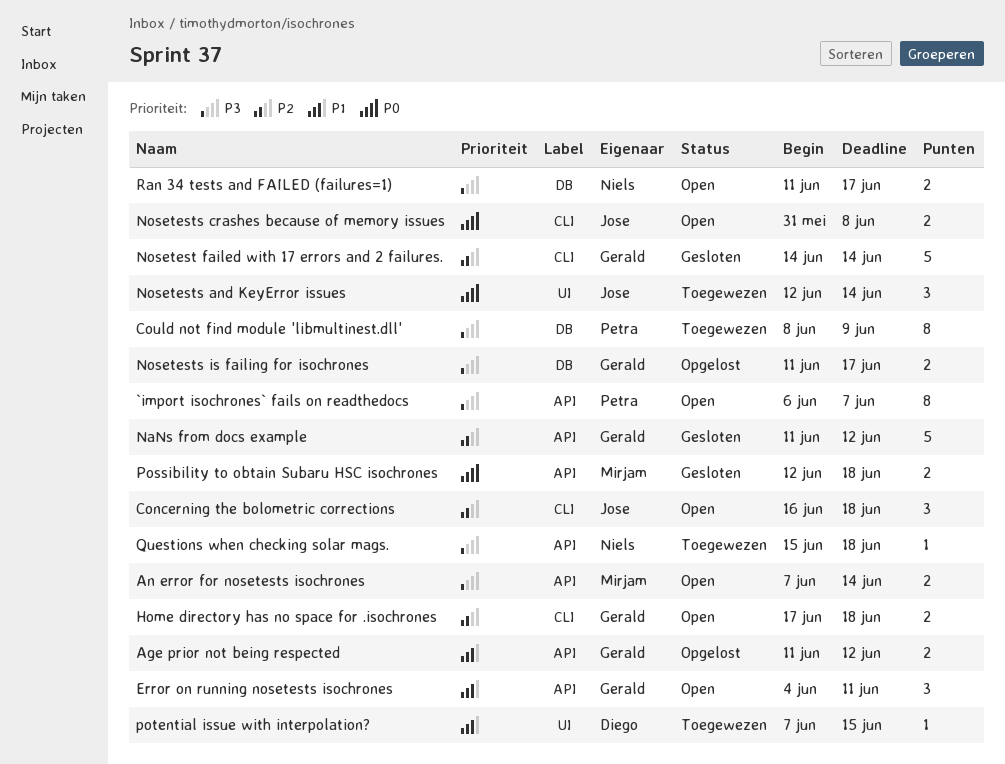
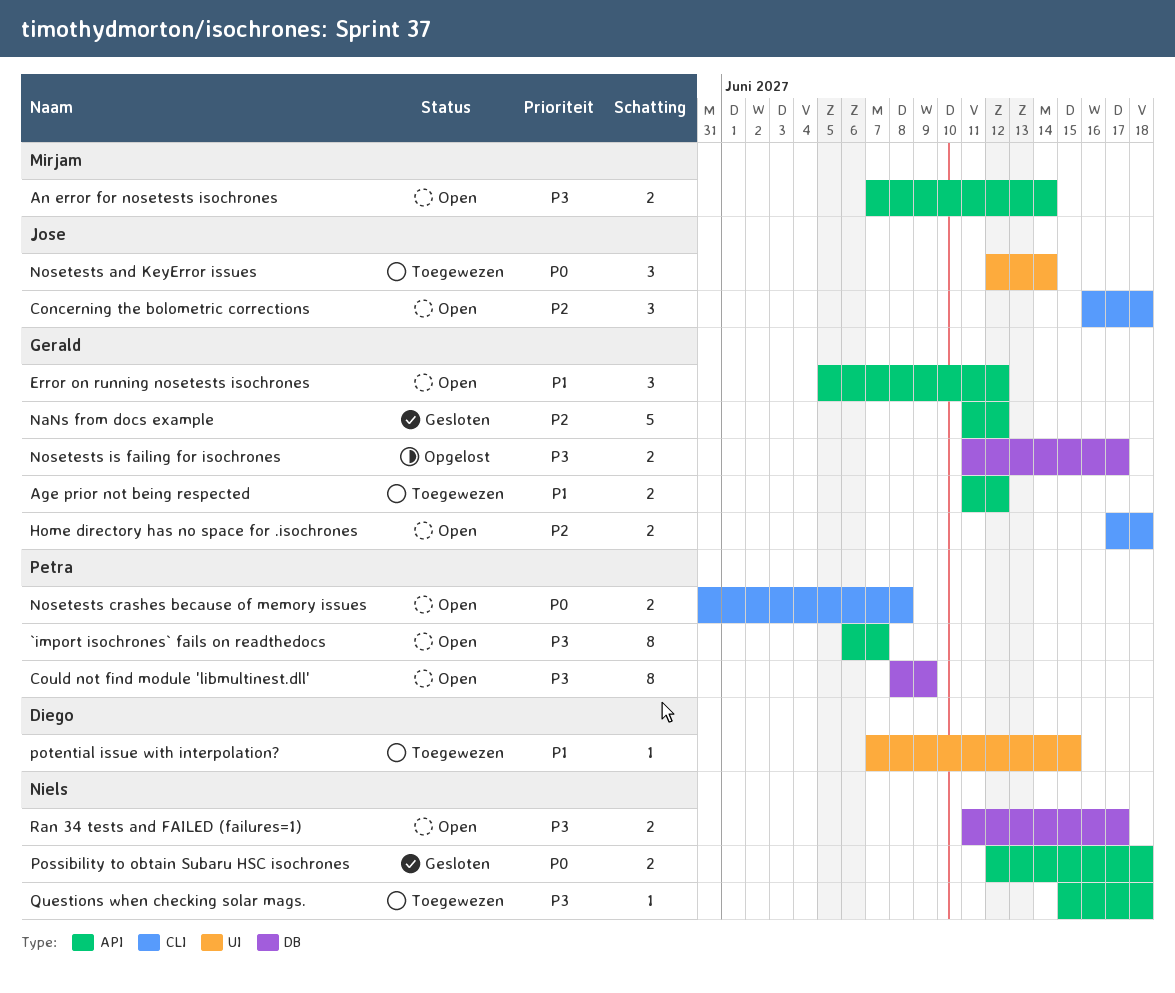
Age prior not being respected, status: Opgelost -> Toegewezen
Could not find module 'libmultinest.dll', status: Toegewezen -> Open
Error on running nosetests isochrones, start: Jun 4 -> Jun 5
Error on running nosetests isochrones, due: Jun 11 -> Jun 12
Nosetest failed with 17 errors and 2 failures.: present -> none
Nosetests crashes because of memory issues, owner: Jose -> Petra
Possibility to obtain Subaru HSC isochrones, owner: Mirjam -> Niels

